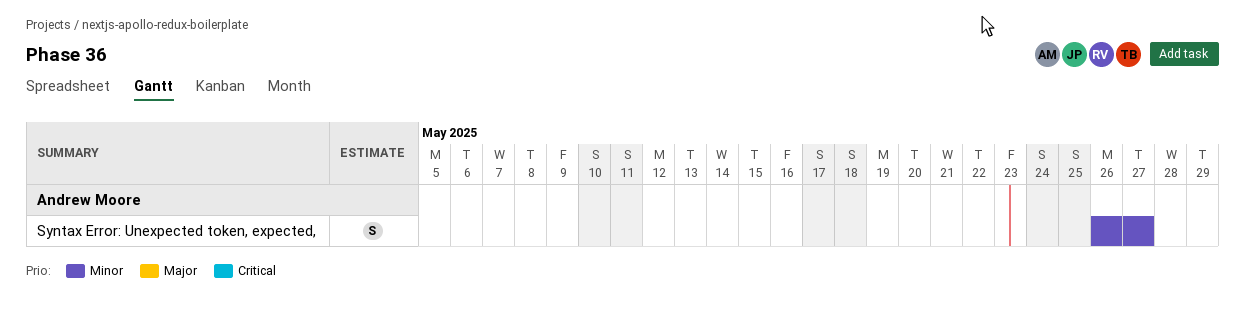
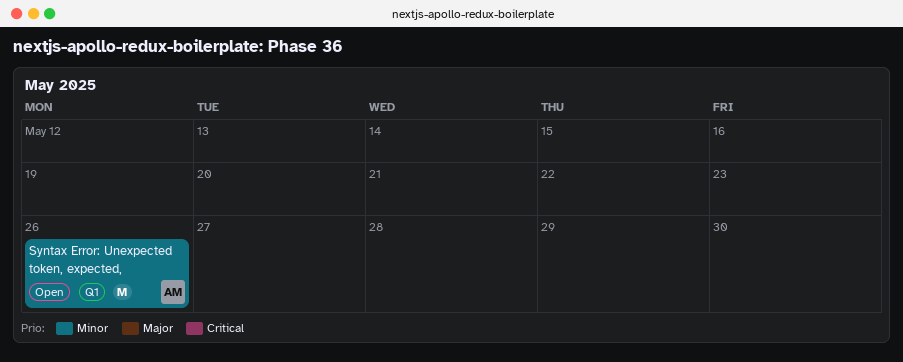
Syntax Error: Unexpected token, expected,, estimate: S -> M
Syntax Error: Unexpected token, expected,, due: May 27 -> May 26

